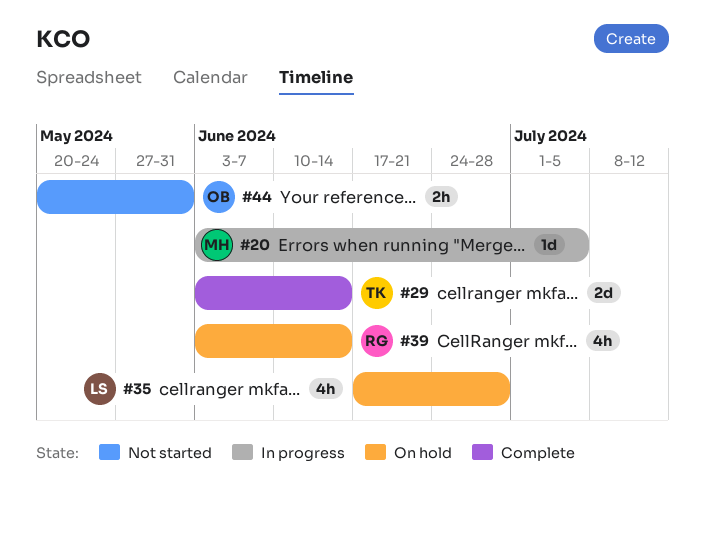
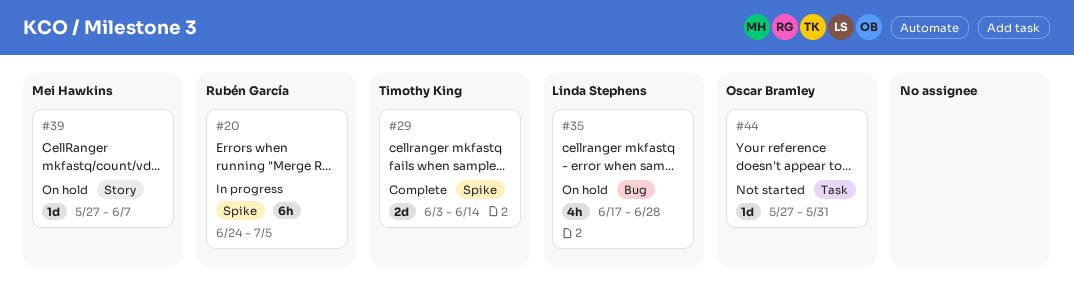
#20, owner: Mei Hawkins -> Rubén García
#20, estimate: 1d -> 6h
#20, start: Jun 3 -> Jun 24
#39, owner: Rubén García -> Mei Hawkins
#39, estimate: 4h -> 1d
#39, start: Jun 3 -> May 27
#39, due: Jun 14 -> Jun 7
#44, estimate: 2h -> 1d
#44, start: May 20 -> May 27

